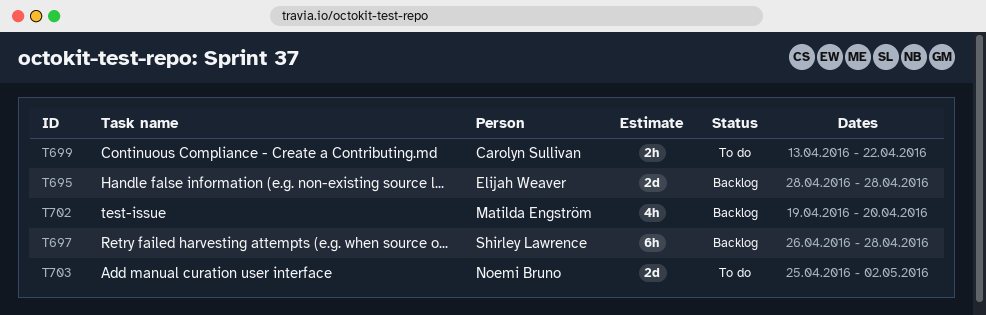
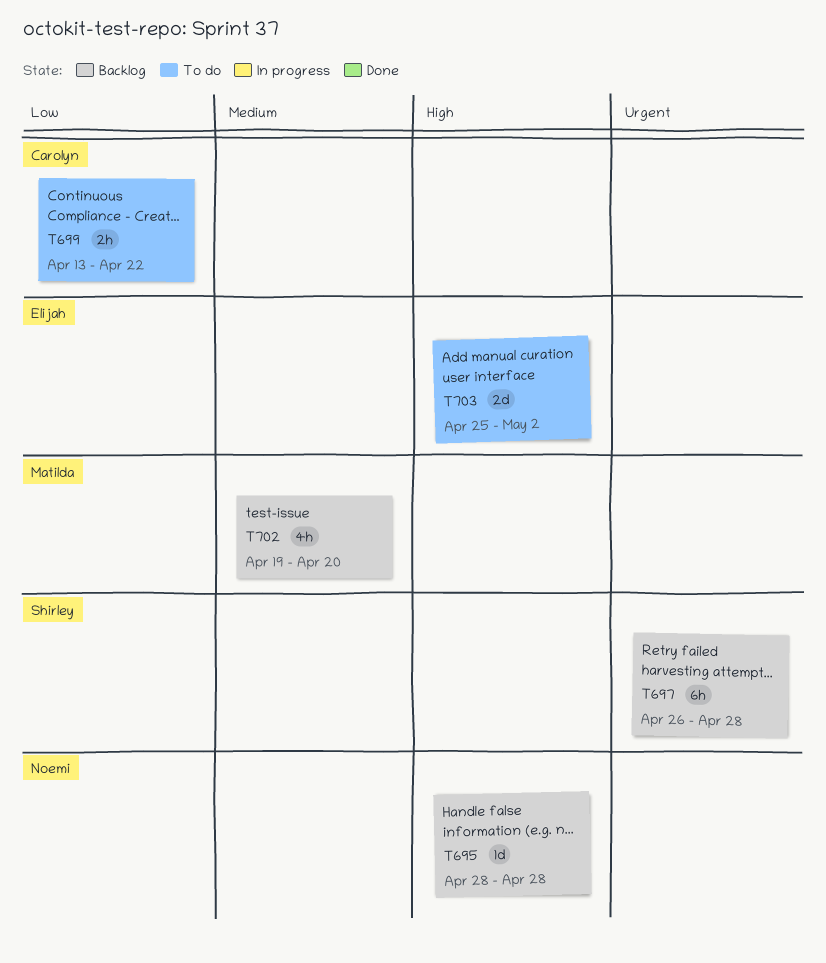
T695, owner: Elijah Weaver -> Noemi Bruno
T695, estimate: 2d -> 1d
T703, owner: Noemi Bruno -> Elijah Weaver

